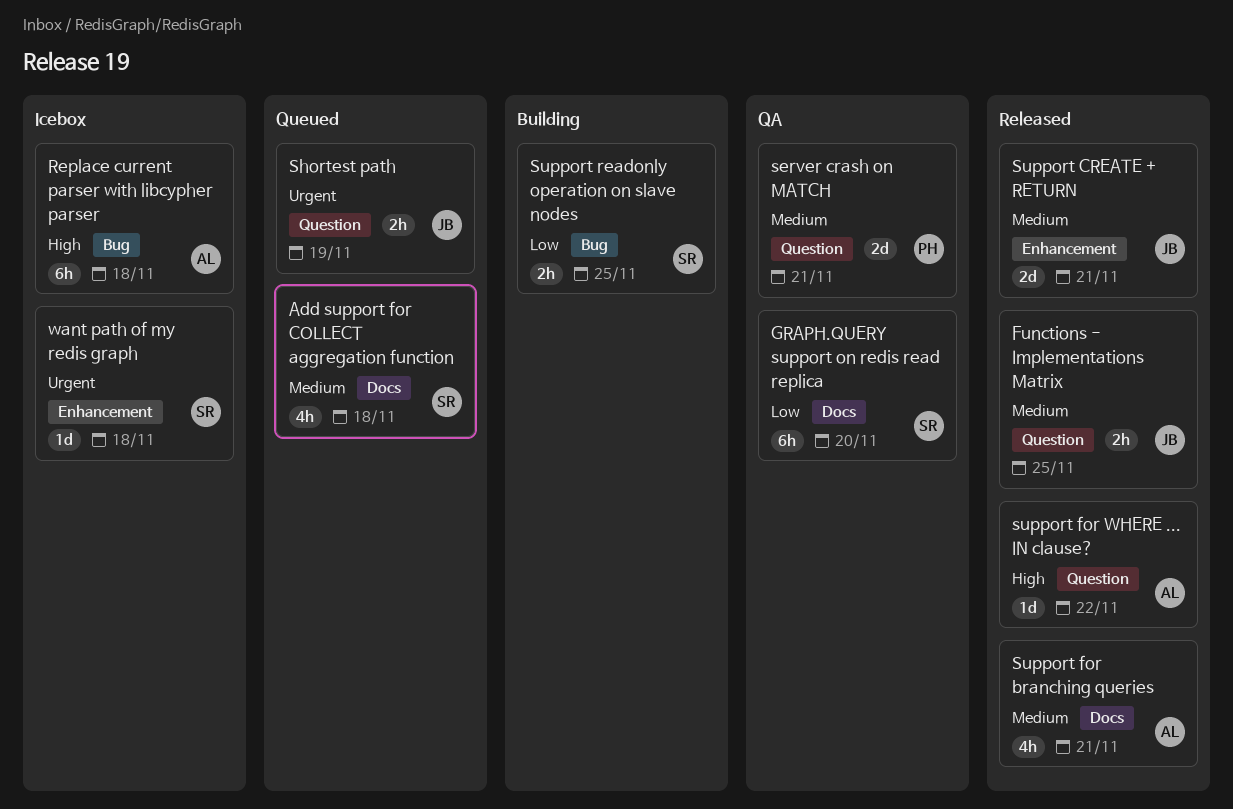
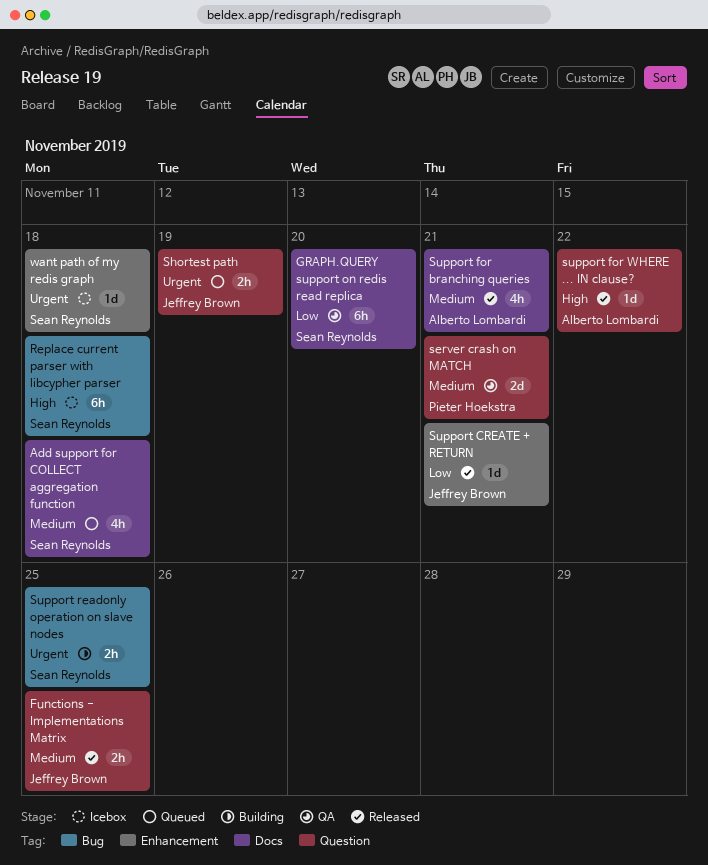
Replace current parser with libcypher parser, owner: Alberto Lombardi -> Sean Reynolds
Support CREATE + RETURN, priority: Medium -> Low
Support CREATE + RETURN, estimate: 2d -> 1d
Support readonly operation on slave nodes, priority: Low -> Urgent

